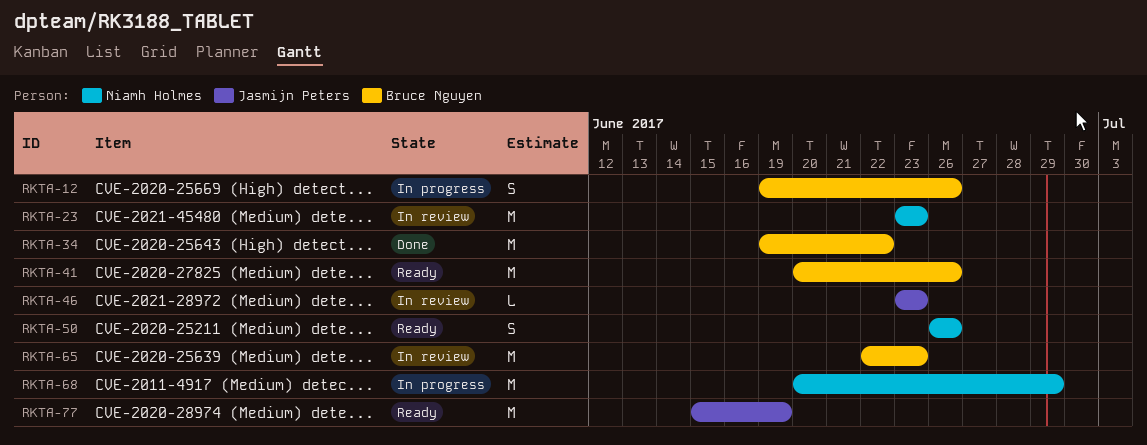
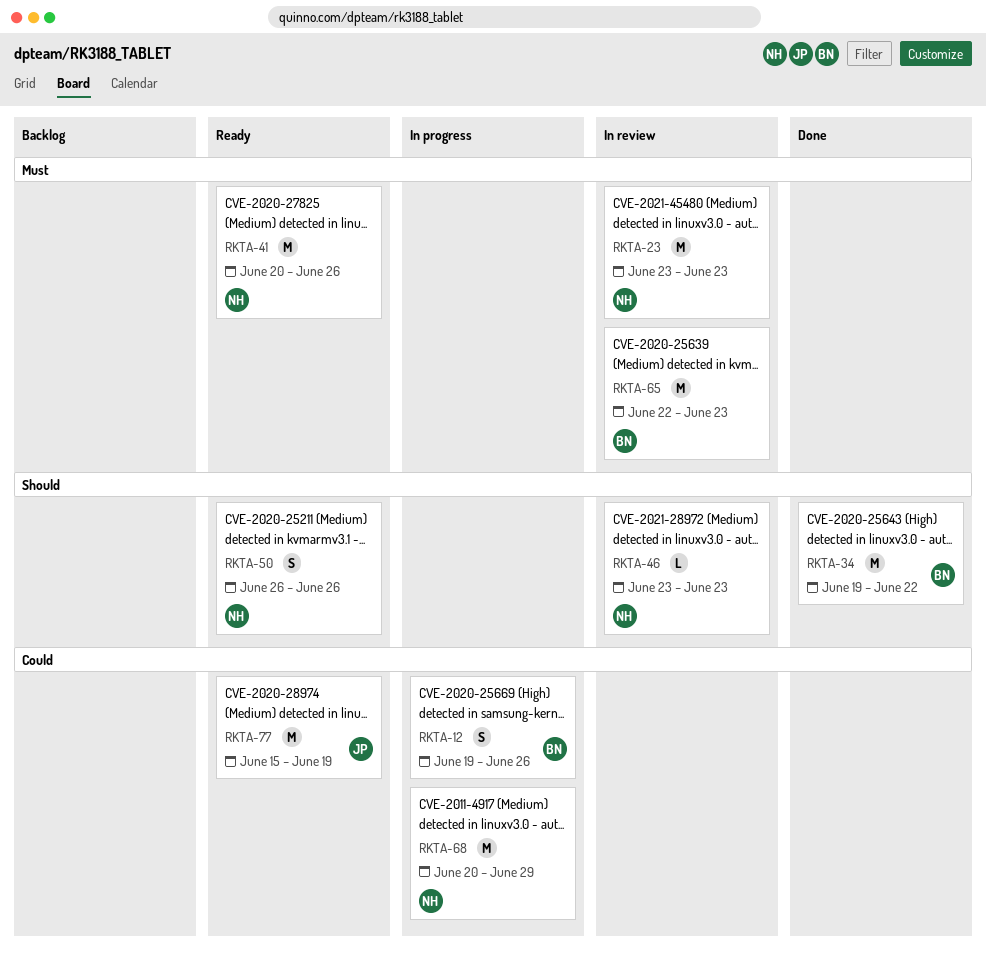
RKTA-41, owner: Bruce Nguyen -> Niamh Holmes
RKTA-46, owner: Jasmijn Peters -> Niamh Holmes

